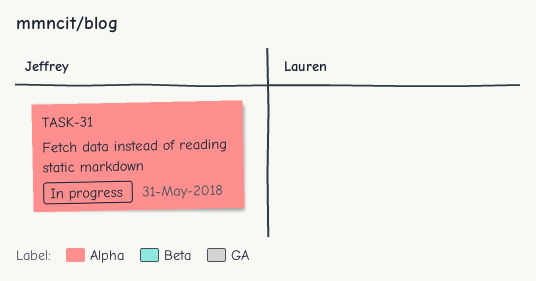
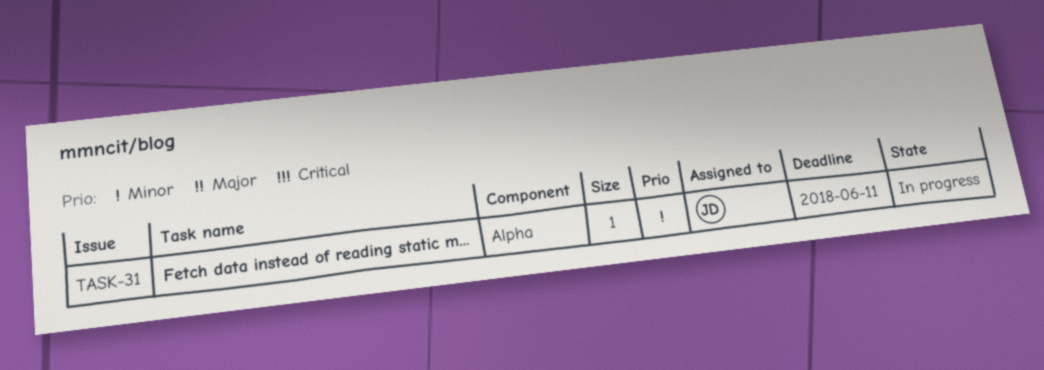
TASK-31, due: May 31 -> Jun 11

